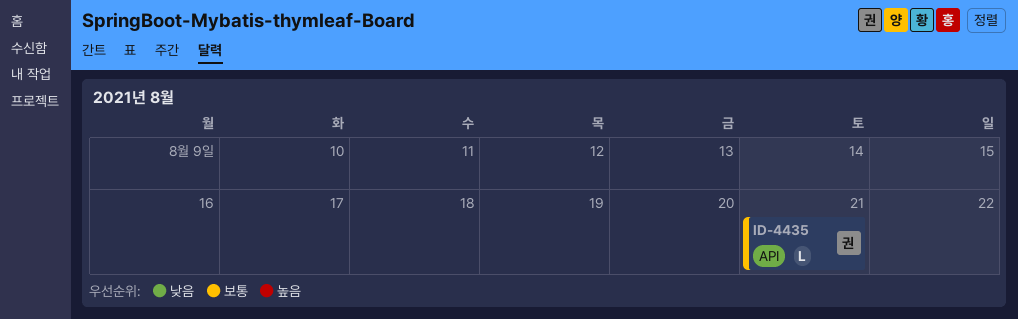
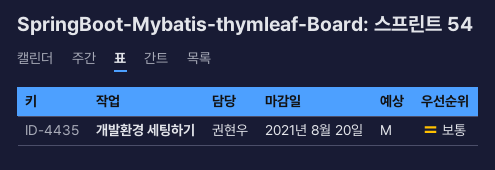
ID-4435, estimate: L -> M
ID-4435, due: Aug 21 -> Aug 20

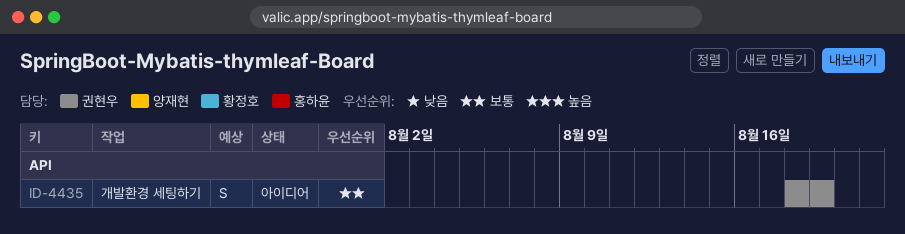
ID-4435, estimate: M -> S
ID-4435, due: Aug 20 -> Aug 19

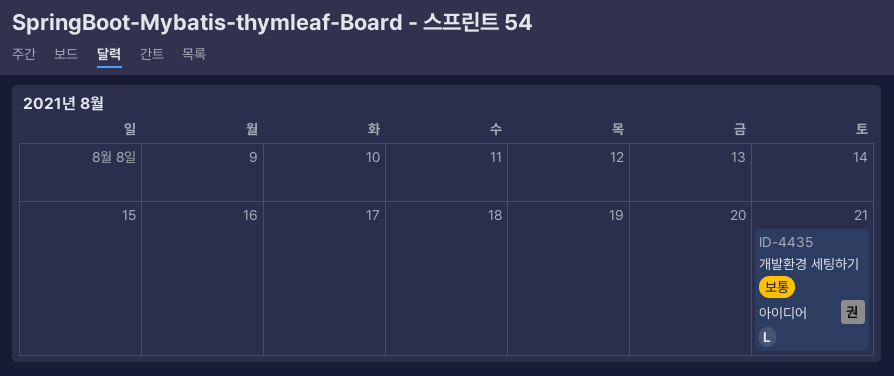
ID-4435, estimate: S -> L
ID-4435, due: Aug 19 -> Aug 21

